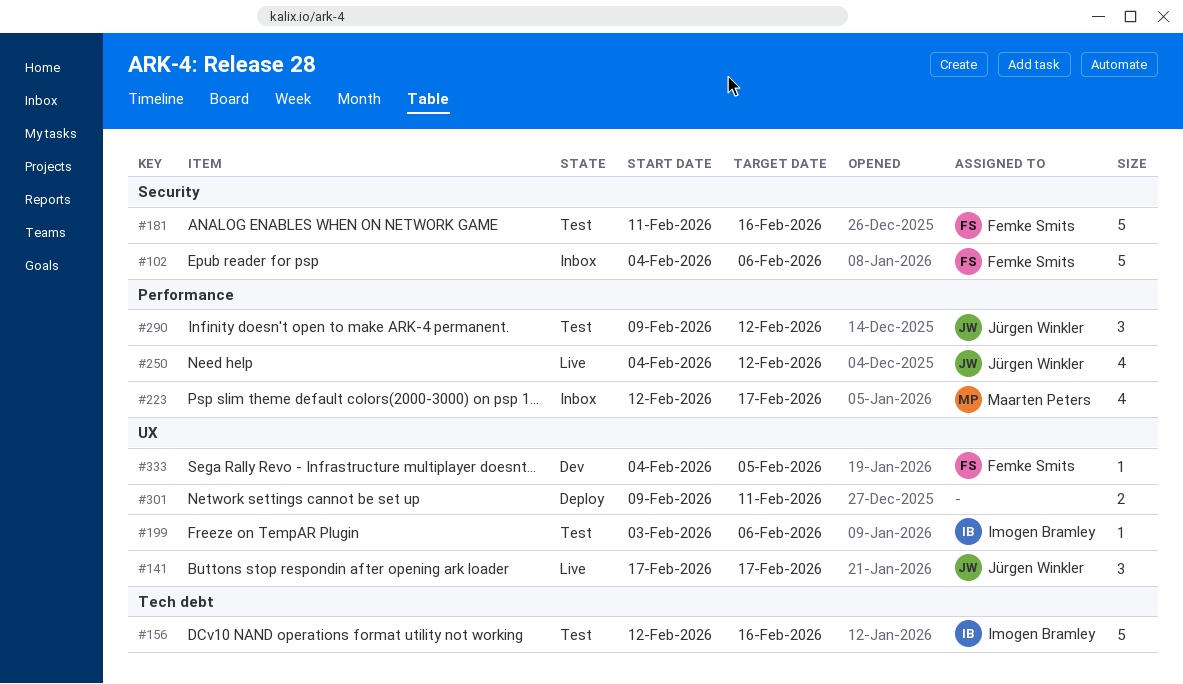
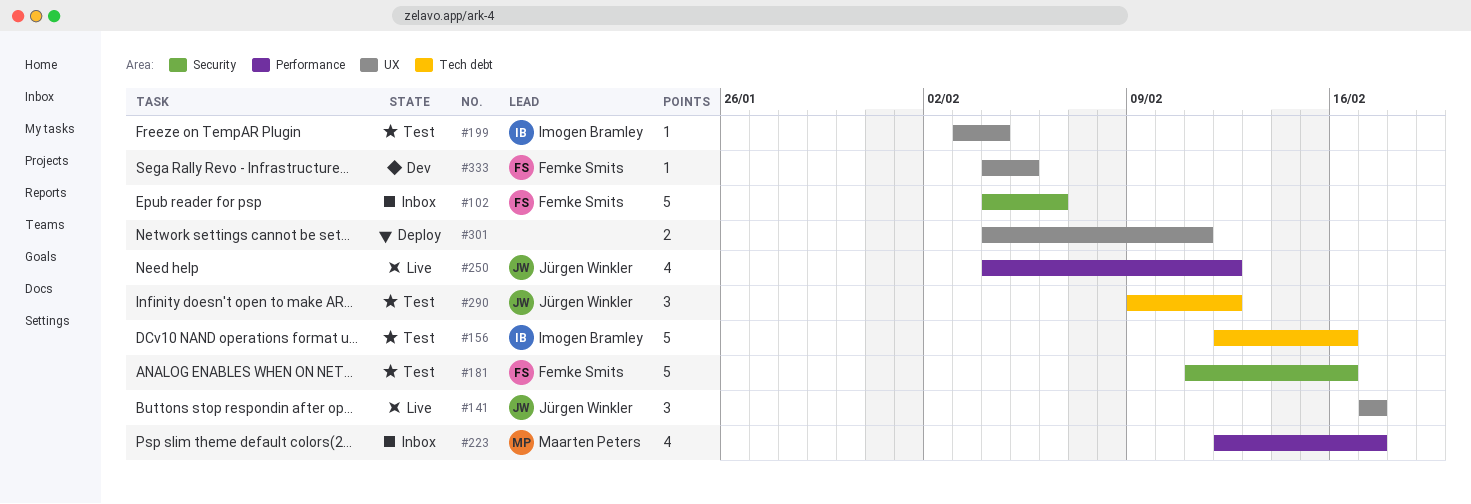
#199, due: Feb 6 -> Feb 4
#290, label: Performance -> Tech debt
#301, start: Feb 9 -> Feb 4

